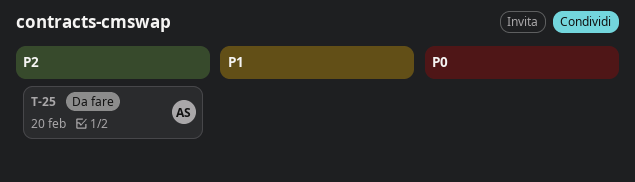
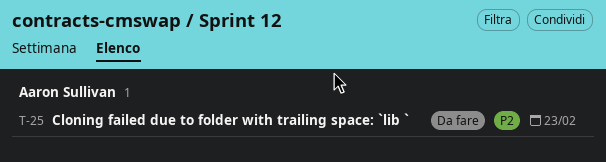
T-25, due: Feb 20 -> Feb 23

